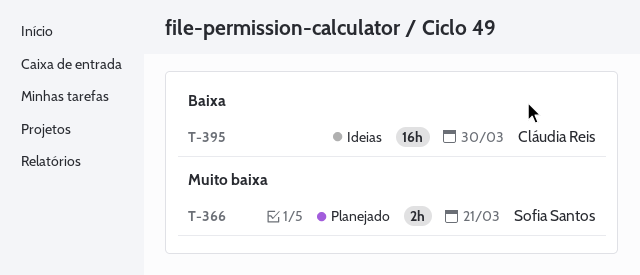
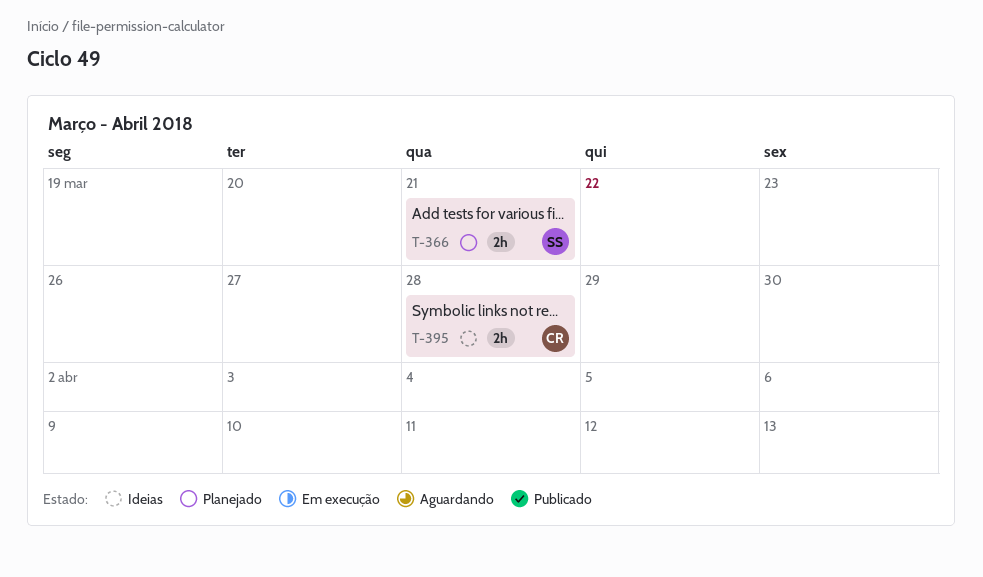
T-395, estimate: 16h -> 2h
T-395, due: Mar 30 -> Mar 28

